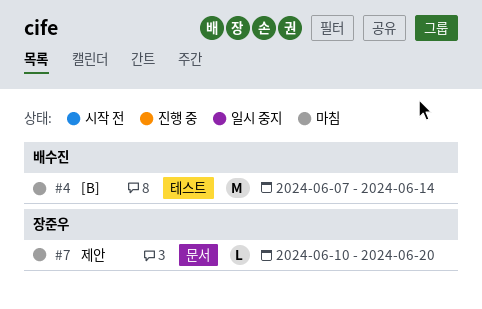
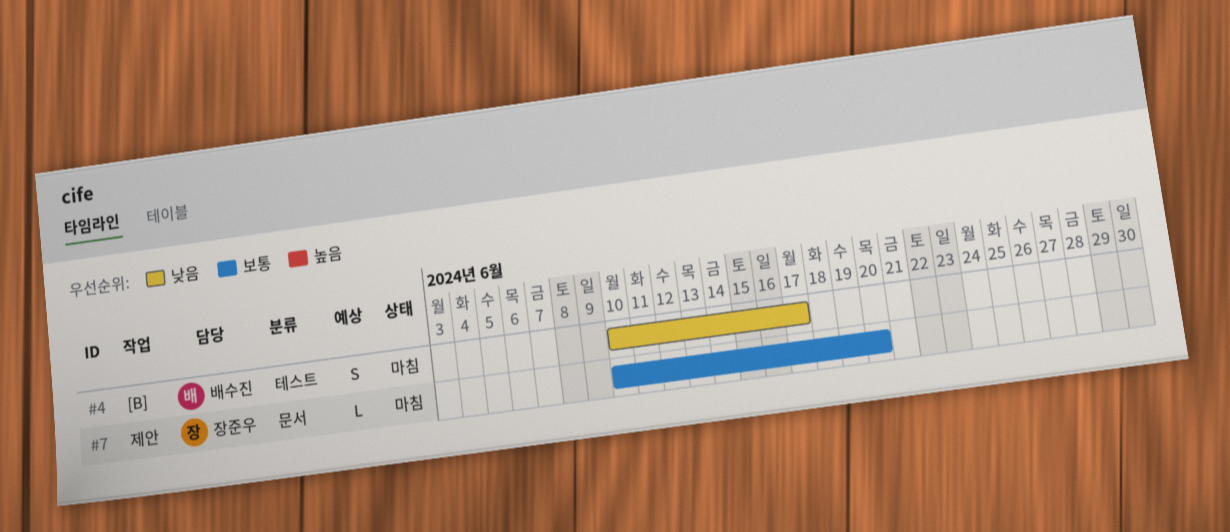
#4, estimate: M -> S
#4, start: Jun 7 -> Jun 10
#4, due: Jun 14 -> Jun 17

